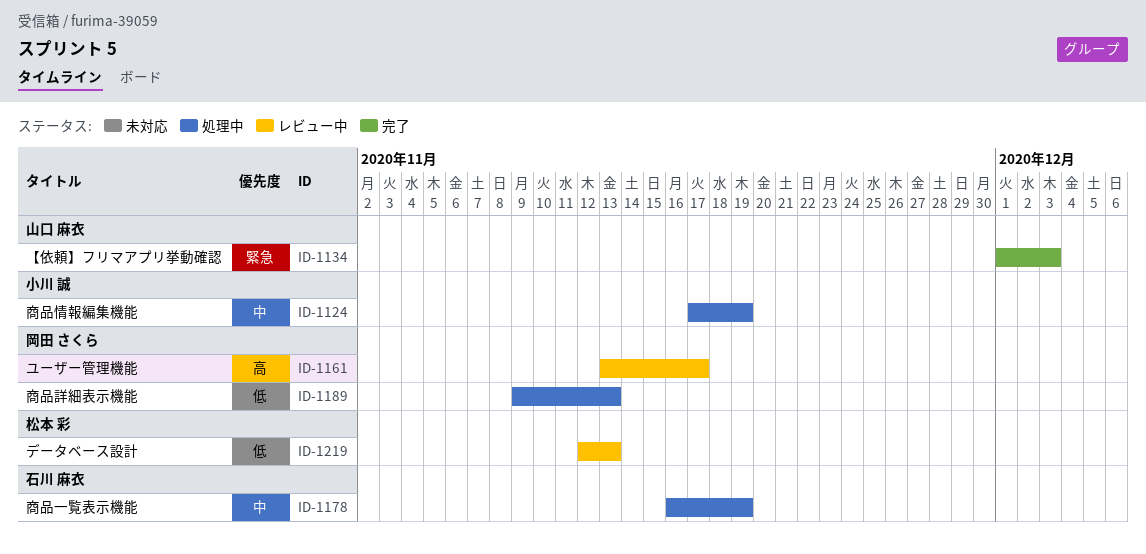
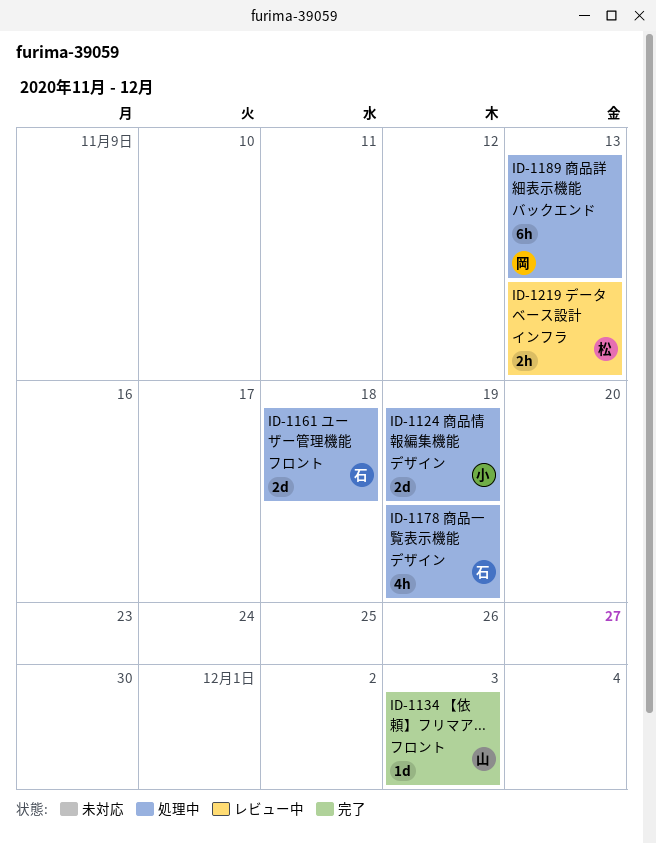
ID-1161, status: レビュー中 -> 処理中
ID-1161, owner: 岡田 さくら -> 石川 麻衣
ID-1161, due: Nov 17 -> Nov 18

